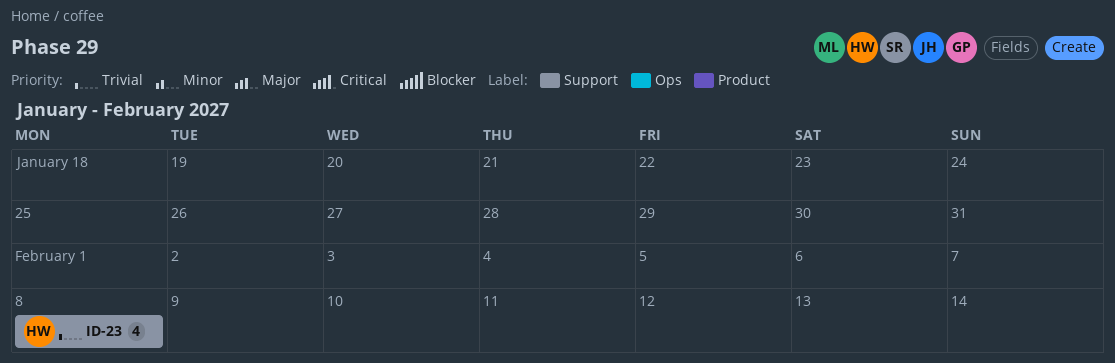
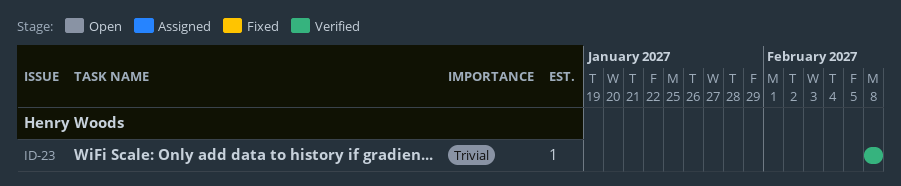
ID-23, estimate: 4 -> 1

